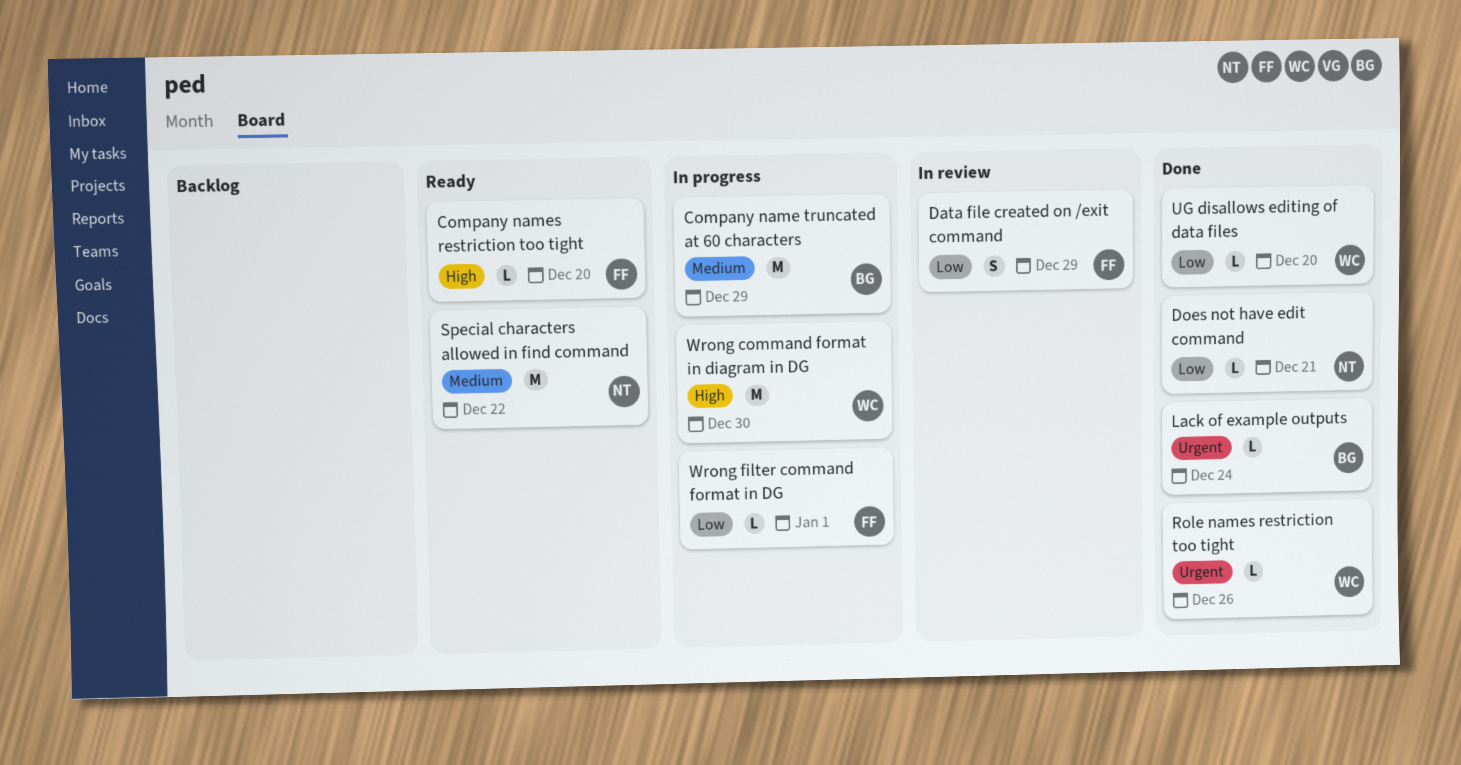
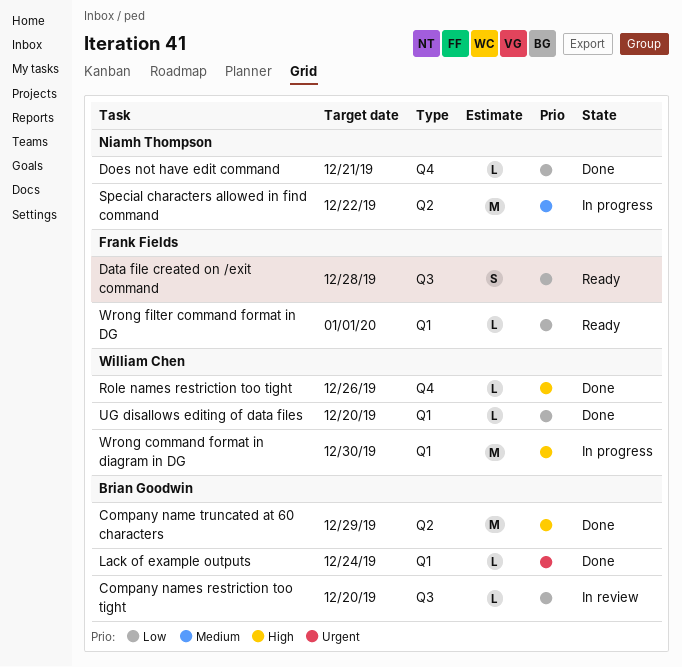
Company name truncated at 60 characters, status: In progress -> Done
Company name truncated at 60 characters, priority: Medium -> High
Company names restriction too tight, status: Ready -> In review
Company names restriction too tight, owner: Frank Fields -> Brian Goodwin
Company names restriction too tight, priority: High -> Low
Data file created on /exit command, status: In review -> Ready
Data file created on /exit command, due: Dec 29 -> Dec 28
Role names restriction too tight, priority: Urgent -> High
Special characters allowed in find command, status: Ready -> In progress
Wrong filter command format in DG, status: In progress -> Ready

